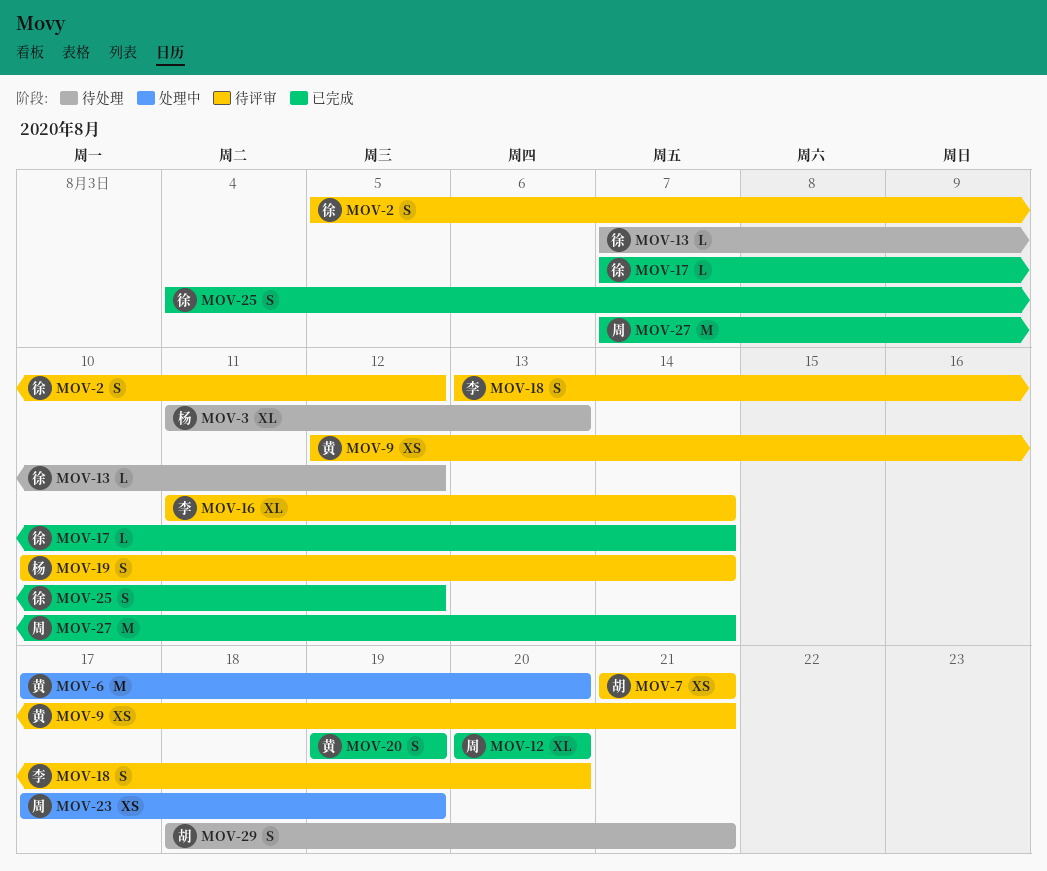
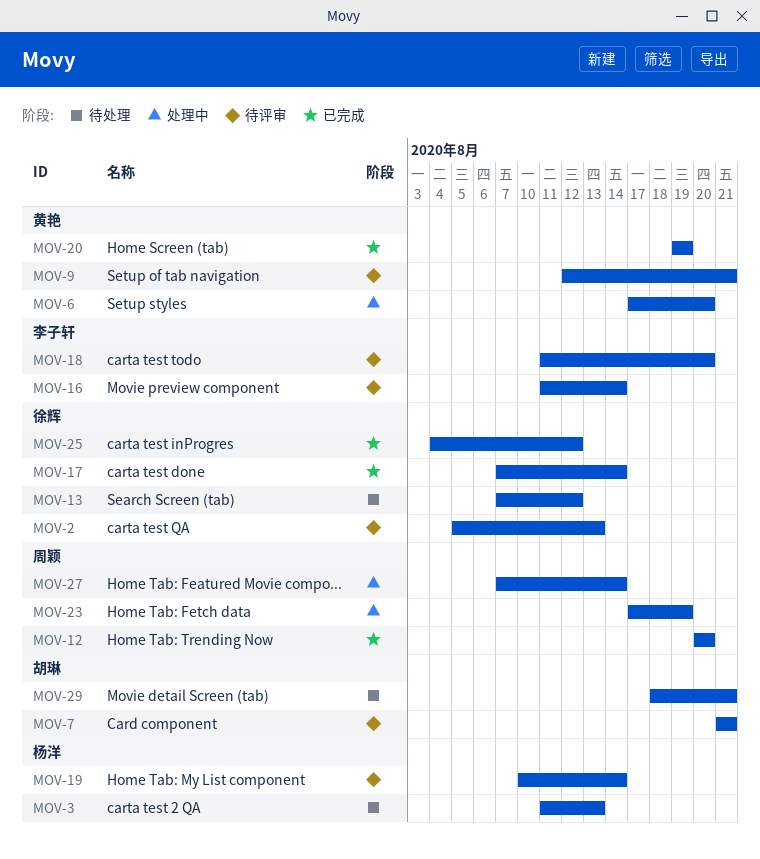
MOV-2, due: Aug 12 -> Aug 13
MOV-18, start: Aug 13 -> Aug 11
MOV-27, status: 已完成 -> 处理中

